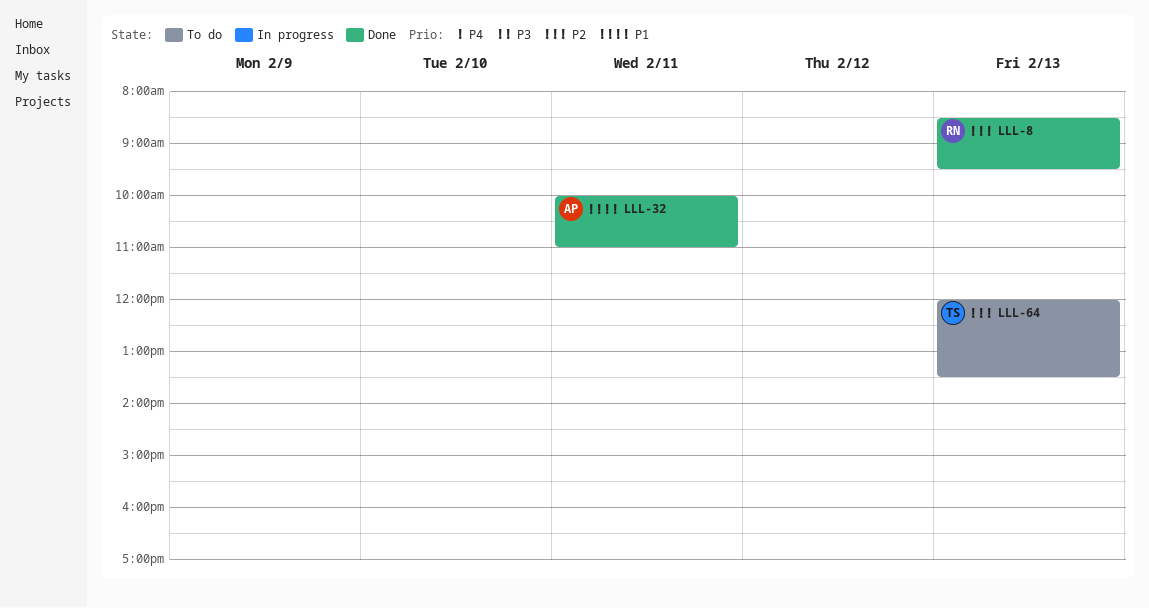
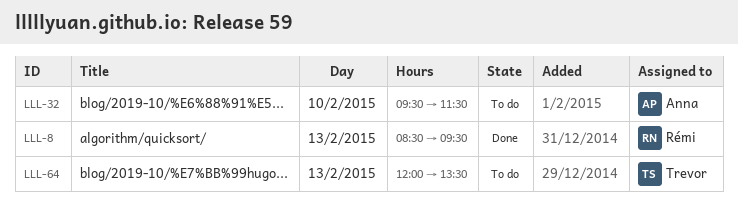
LLL-32, status: Done -> To do
LLL-32, day: Feb 11 -> Feb 10
LLL-32, begins: 10:00 -> 09:30
LLL-32, ends: 11:00 -> 11:30

